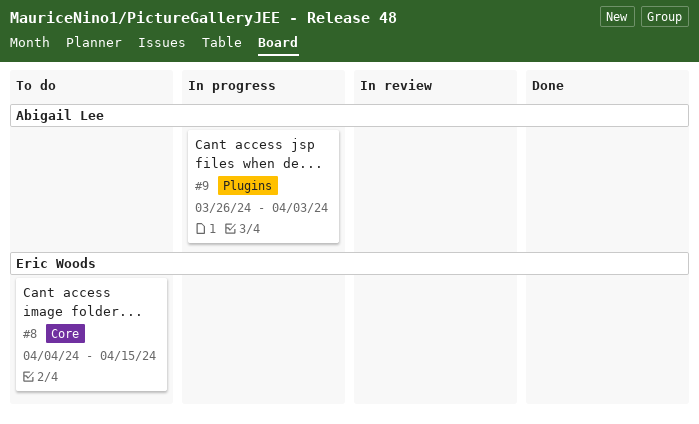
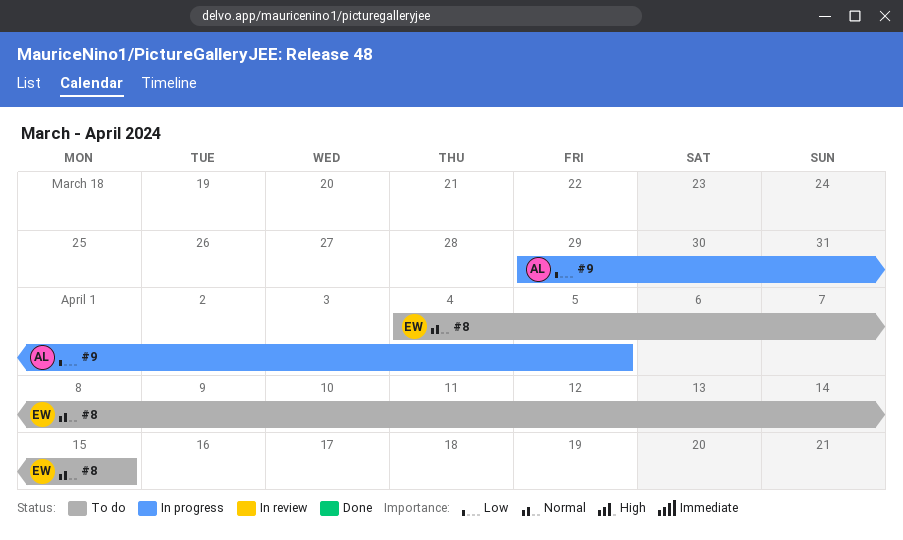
#9, start: Mar 26 -> Mar 29
#9, due: Apr 3 -> Apr 5

